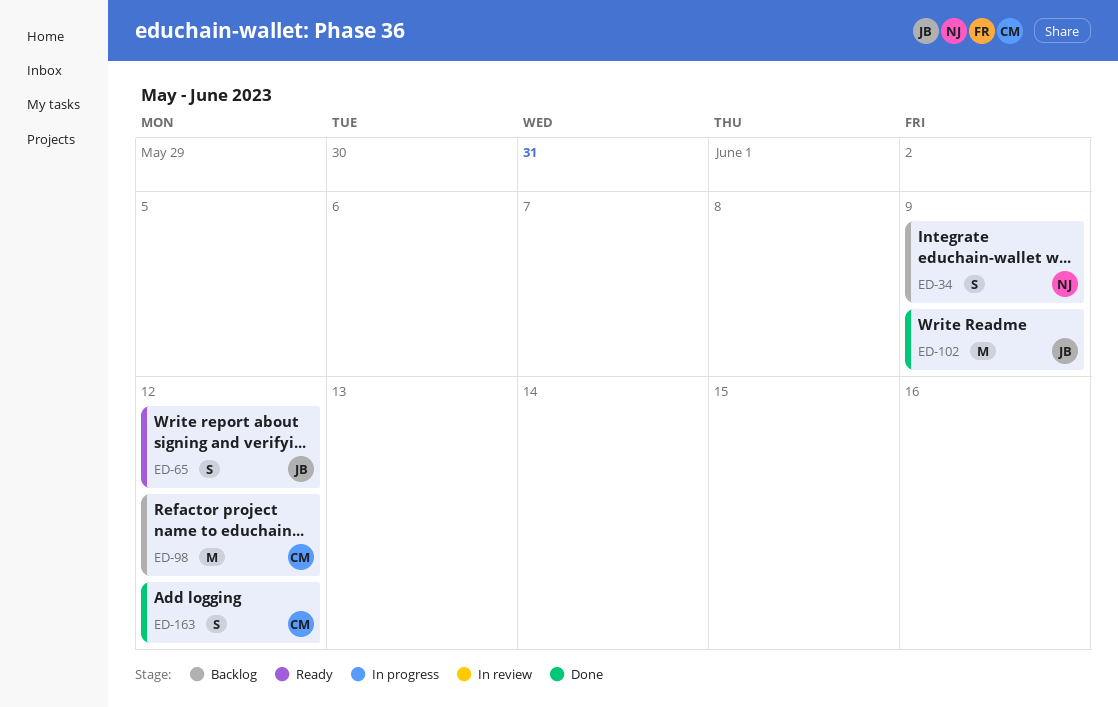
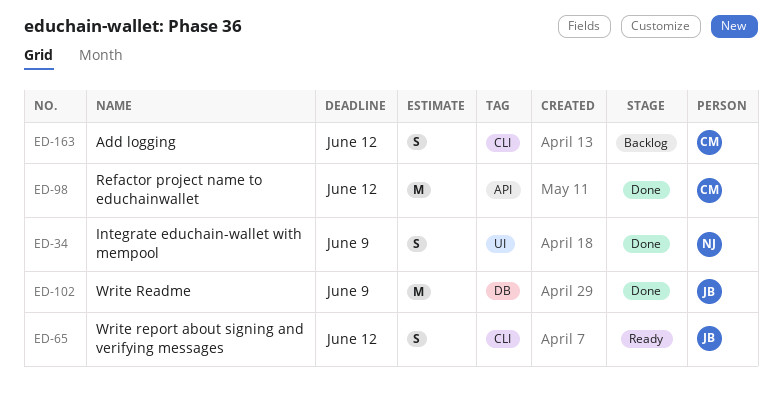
ED-34, status: Backlog -> Done
ED-98, status: Backlog -> Done
ED-163, status: Done -> Backlog

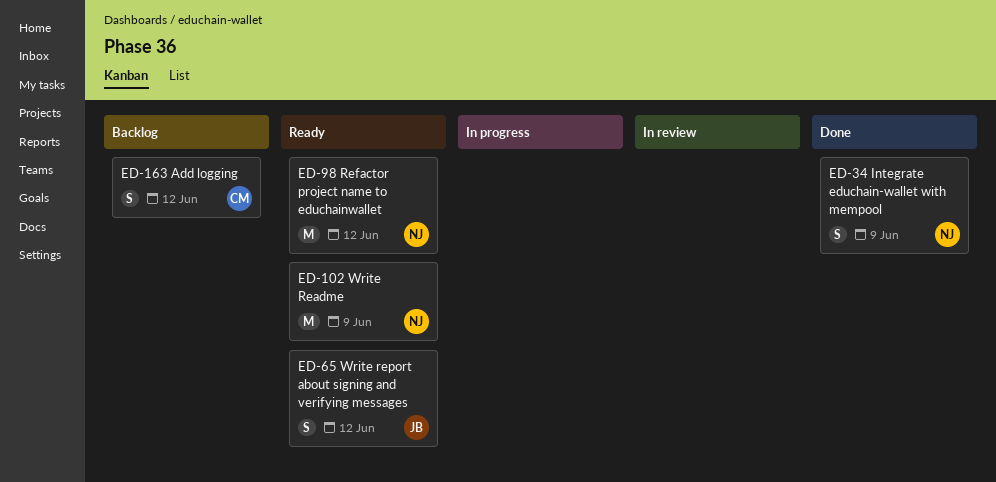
ED-98, status: Done -> Ready
ED-98, owner: CM -> NJ
ED-102, status: Done -> Ready
ED-102, owner: JB -> NJ

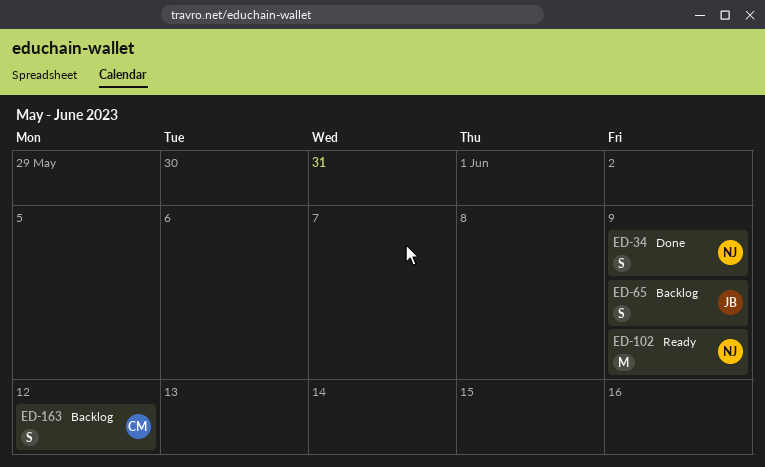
ED-65, status: Ready -> Backlog
ED-65, due: Jun 12 -> Jun 9
ED-98: present -> none

